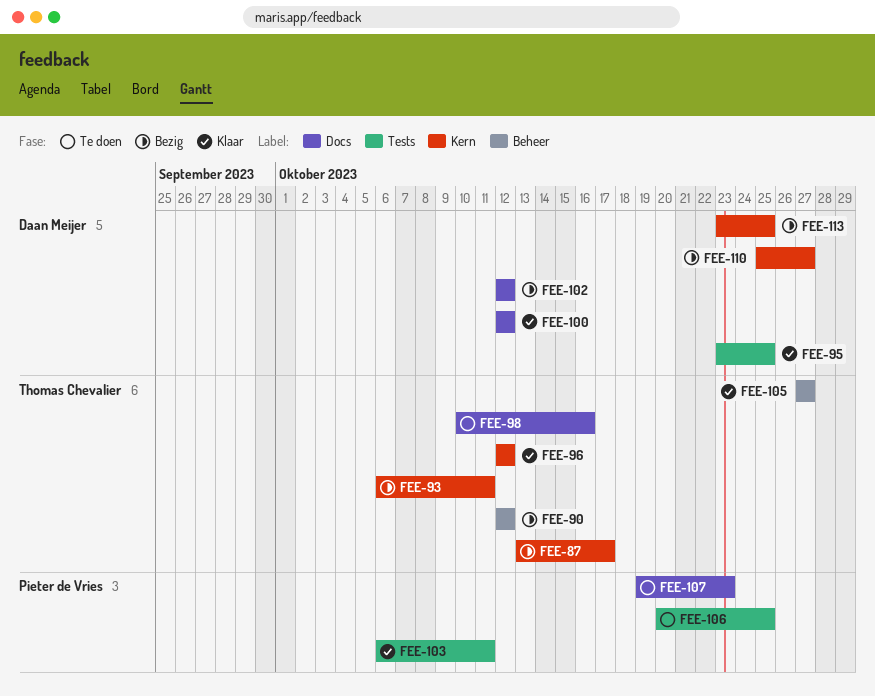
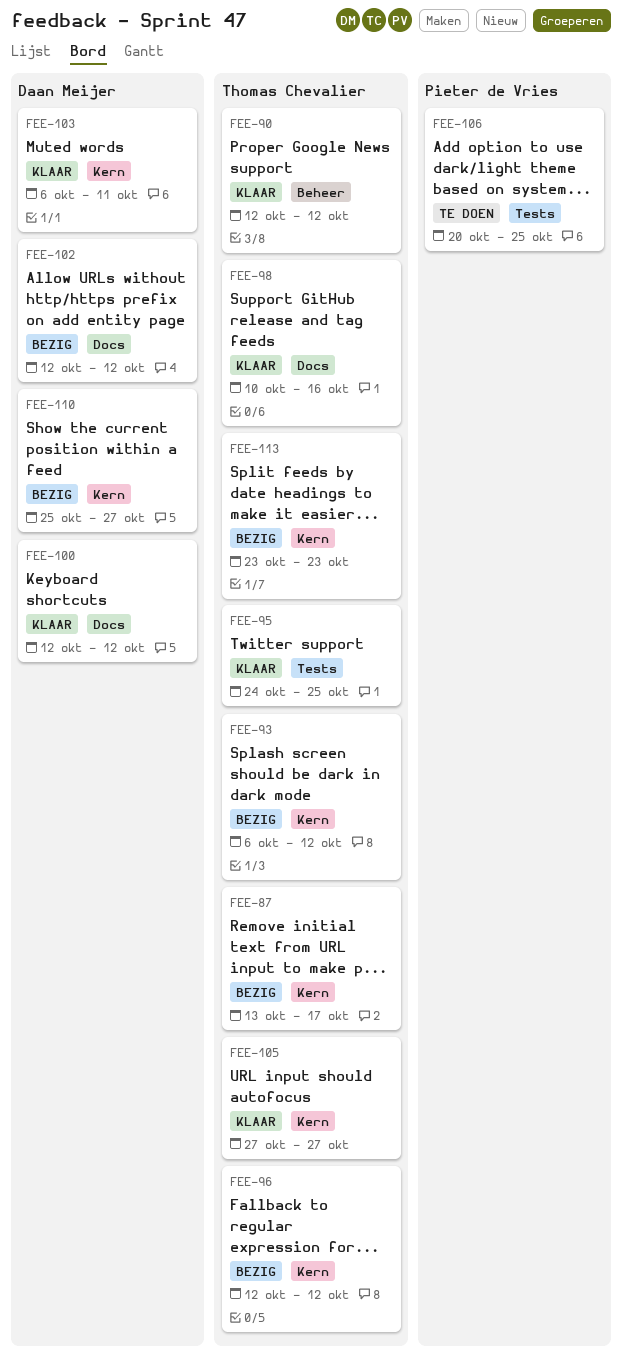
FEE-90, status: Bezig -> Klaar
FEE-93, due: Oct 11 -> Oct 12
FEE-95, owner: Daan Meijer -> Thomas Chevalier
FEE-95, start: Oct 23 -> Oct 24
FEE-96, status: Klaar -> Bezig
FEE-98, status: Te doen -> Klaar
FEE-103, owner: Pieter de Vries -> Daan Meijer
FEE-103, label: Tests -> Kern
FEE-105, label: Beheer -> Kern
FEE-107: present -> none
FEE-113, owner: Daan Meijer -> Thomas Chevalier
FEE-113, due: Oct 25 -> Oct 23

